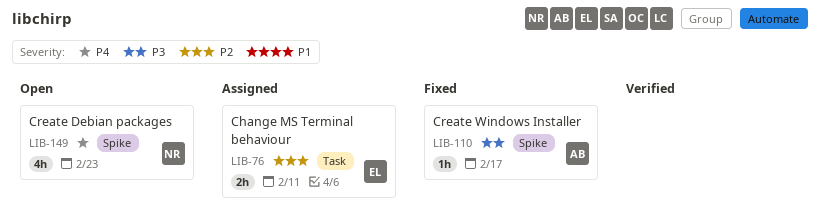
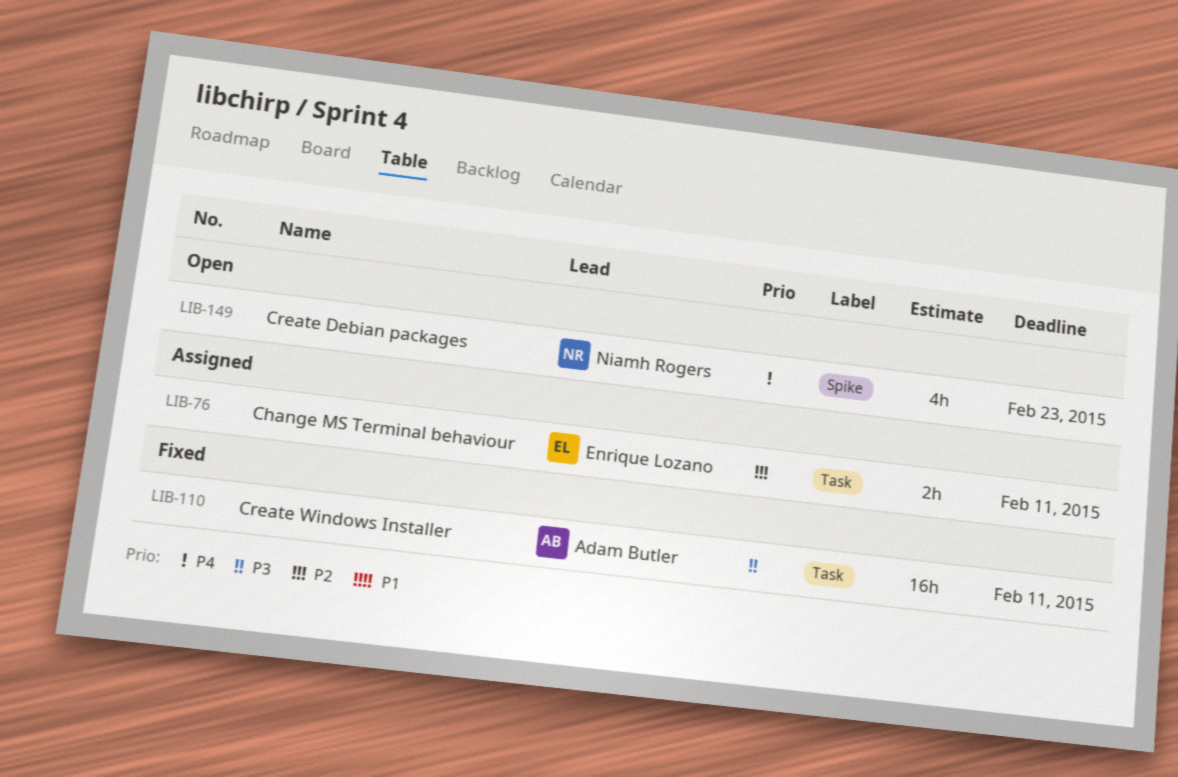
LIB-110, label: Spike -> Task
LIB-110, estimate: 1h -> 16h
LIB-110, due: Feb 17 -> Feb 11

